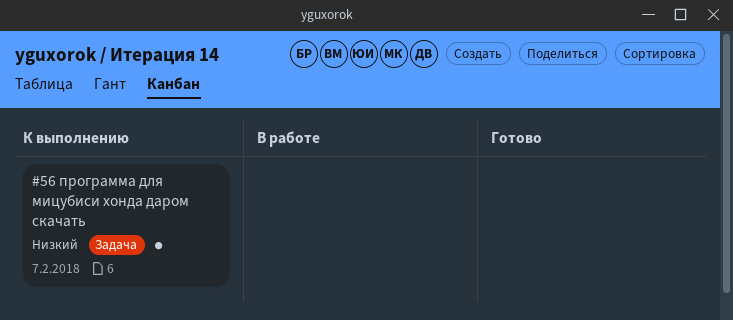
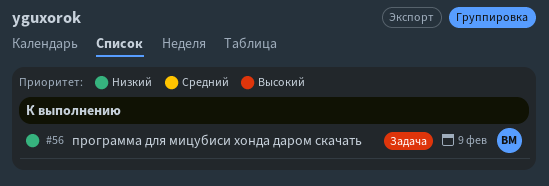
#56, due: Feb 7 -> Feb 9

